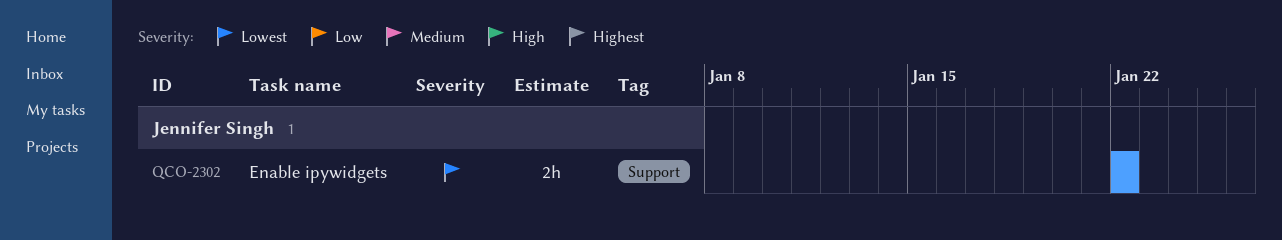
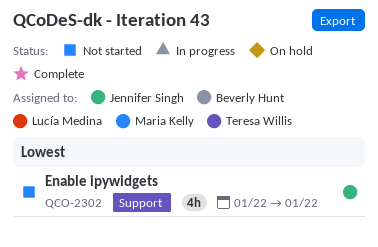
QCO-2302, estimate: 2h -> 4h

